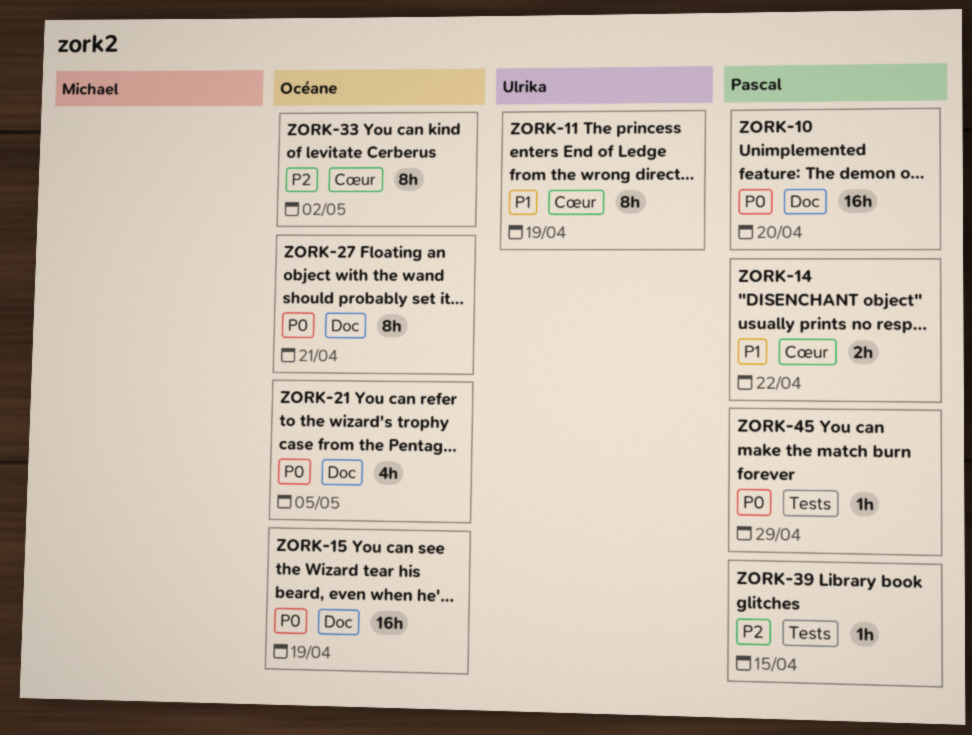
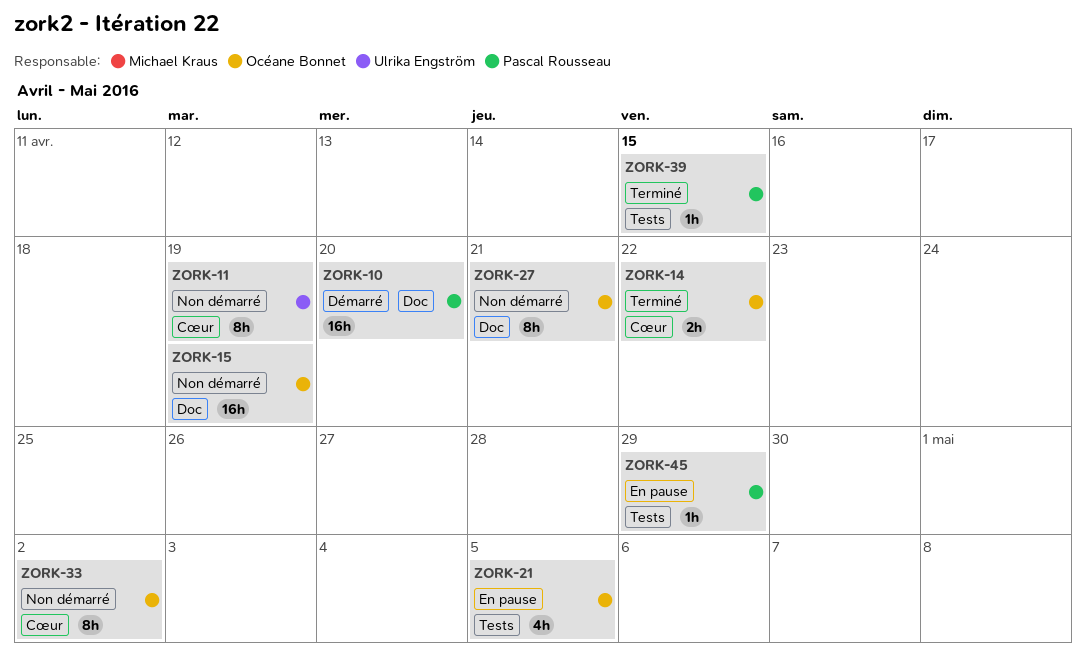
ZORK-14, owner: Pascal Rousseau -> Océane Bonnet
ZORK-21, label: Doc -> Tests

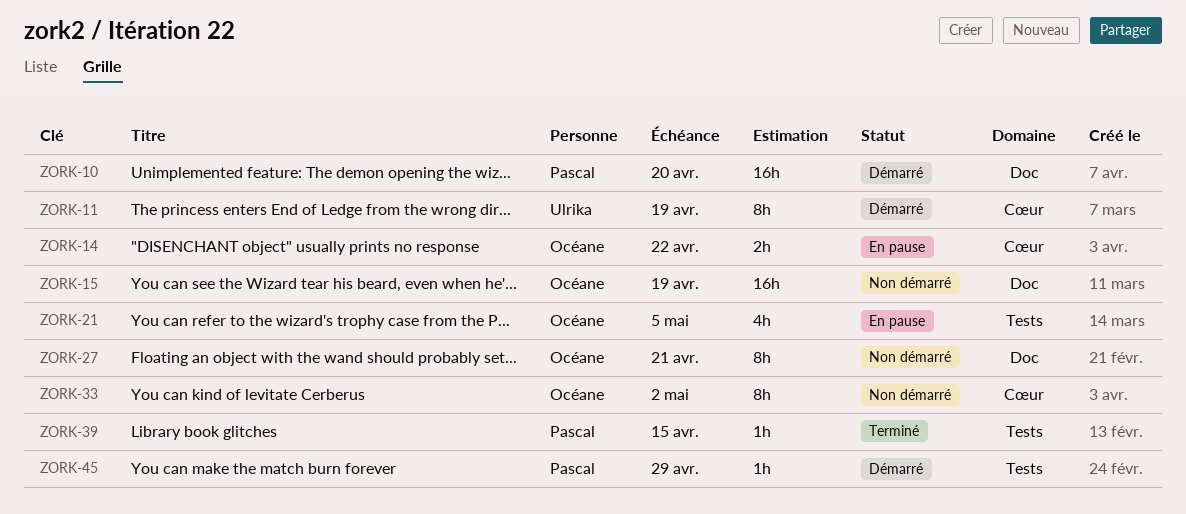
ZORK-11, status: Non démarré -> Démarré
ZORK-14, status: Terminé -> En pause
ZORK-45, status: En pause -> Démarré

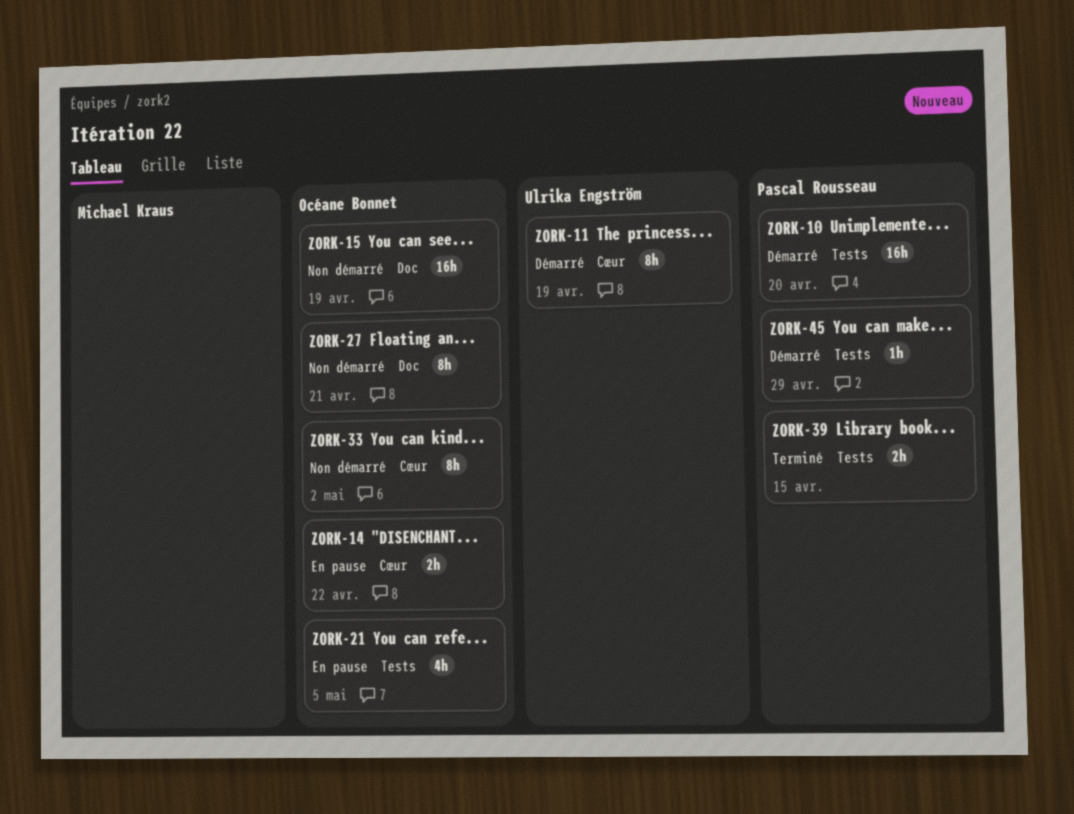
ZORK-10, label: Doc -> Tests
ZORK-39, estimate: 1h -> 2h

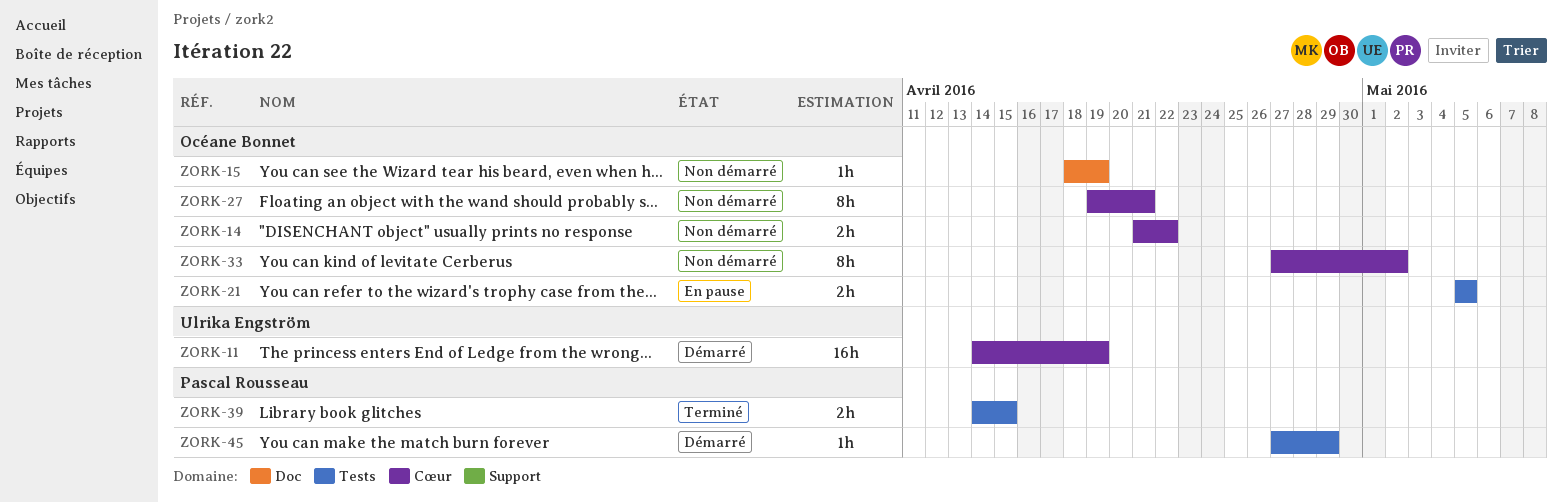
ZORK-10: present -> none
ZORK-11, estimate: 8h -> 16h
ZORK-14, status: En pause -> Non démarré
ZORK-15, estimate: 16h -> 1h
ZORK-21, estimate: 4h -> 2h
ZORK-27, label: Doc -> Cœur

